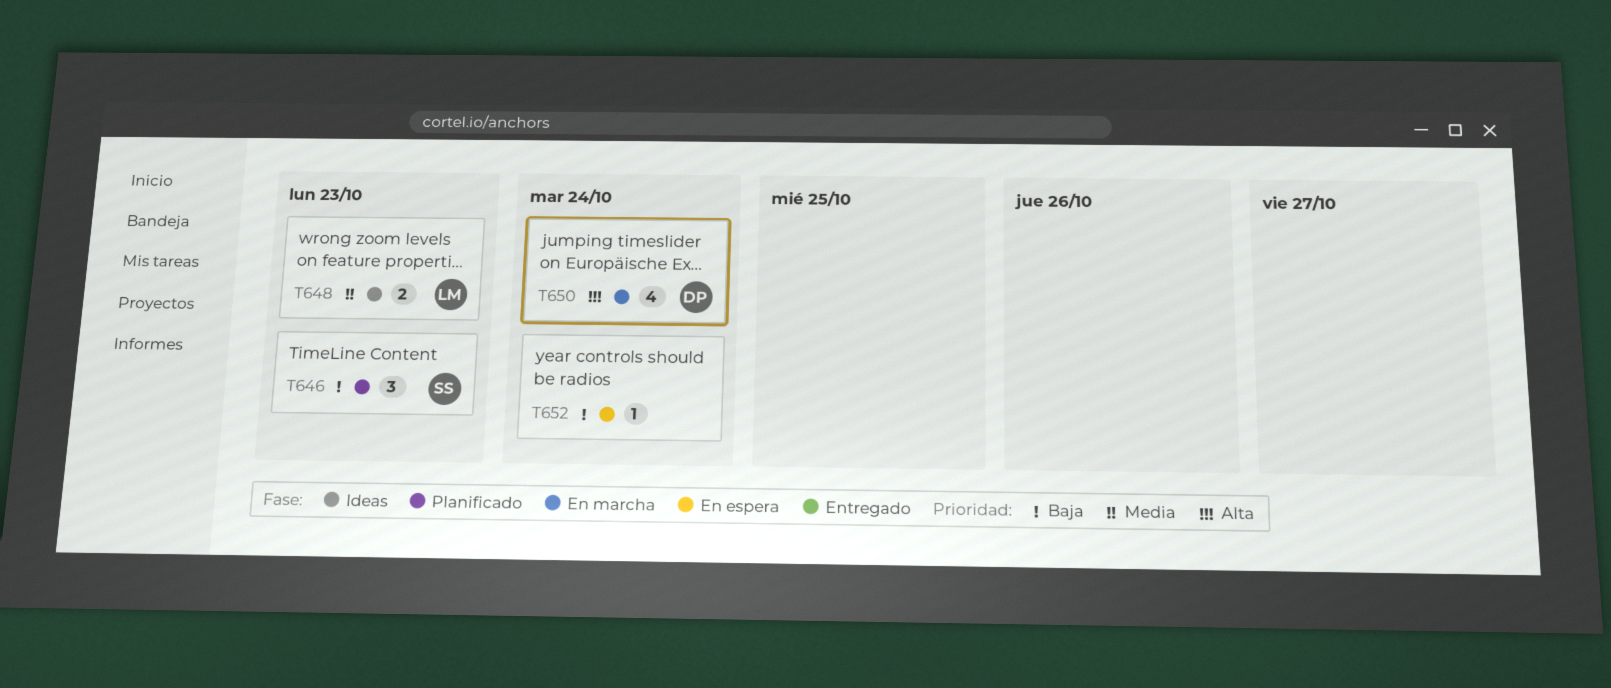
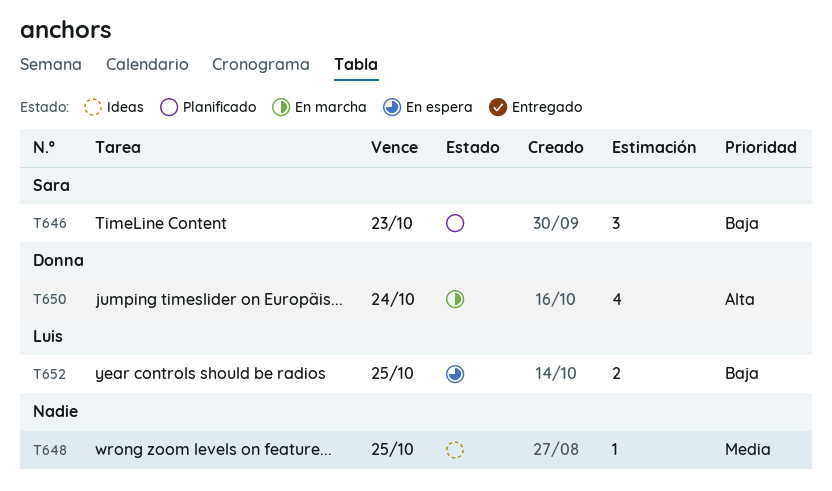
T648, owner: Luis -> none
T648, estimate: 2 -> 1
T648, due: Oct 23 -> Oct 25
T652, owner: none -> Luis
T652, estimate: 1 -> 2
T652, due: Oct 24 -> Oct 25

